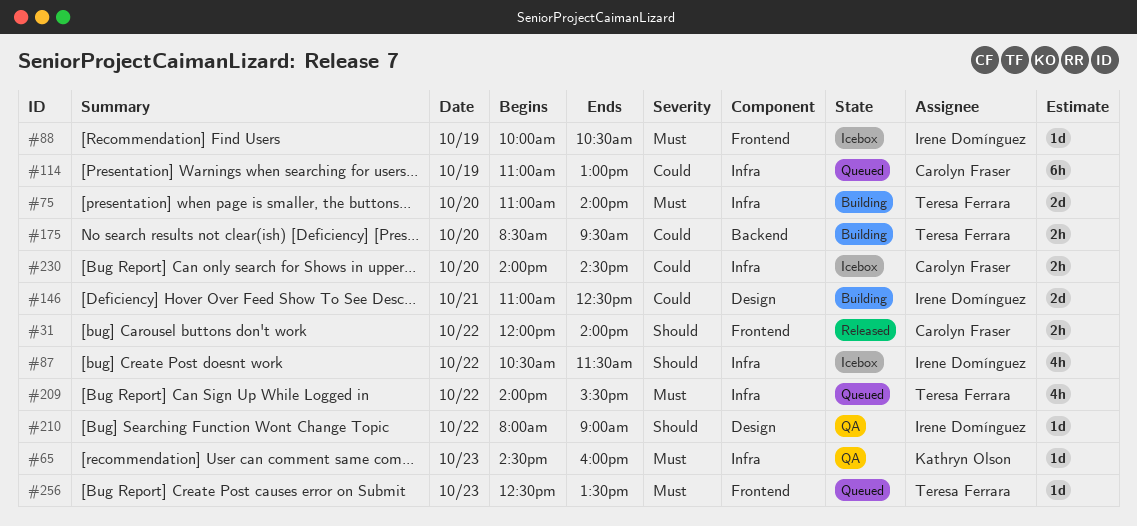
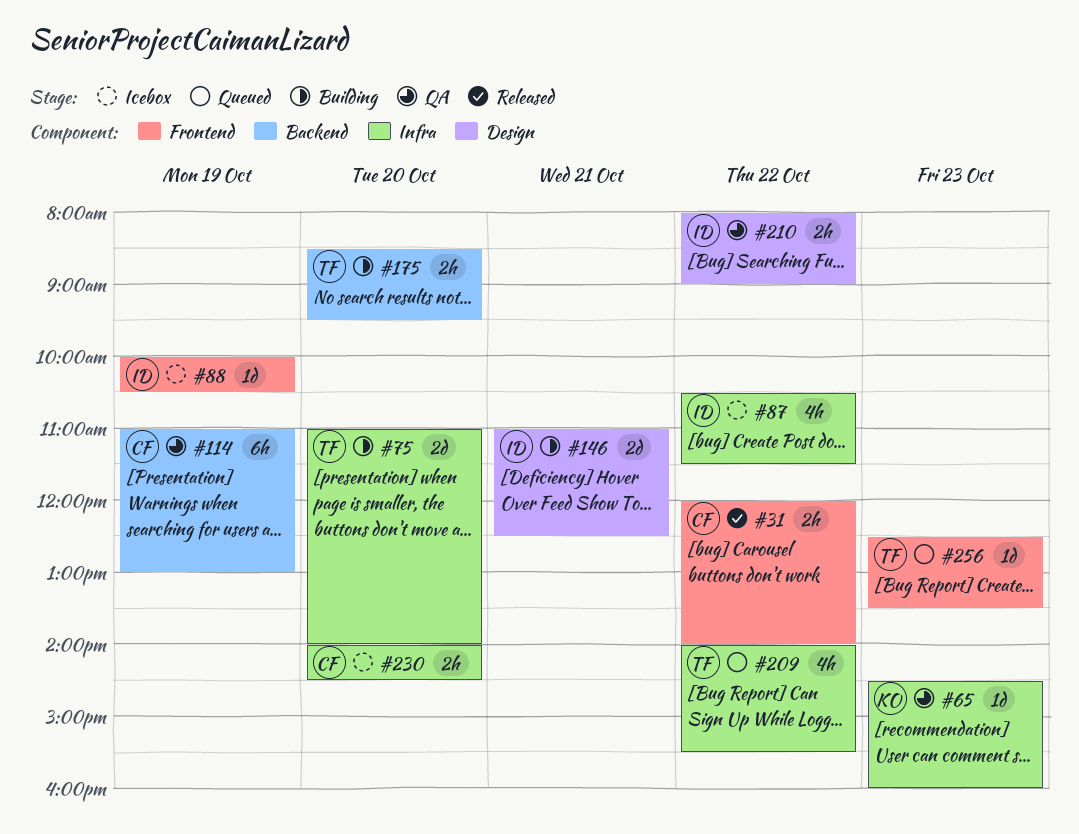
#114, status: Queued -> QA
#114, label: Infra -> Backend
#210, estimate: 1d -> 2h

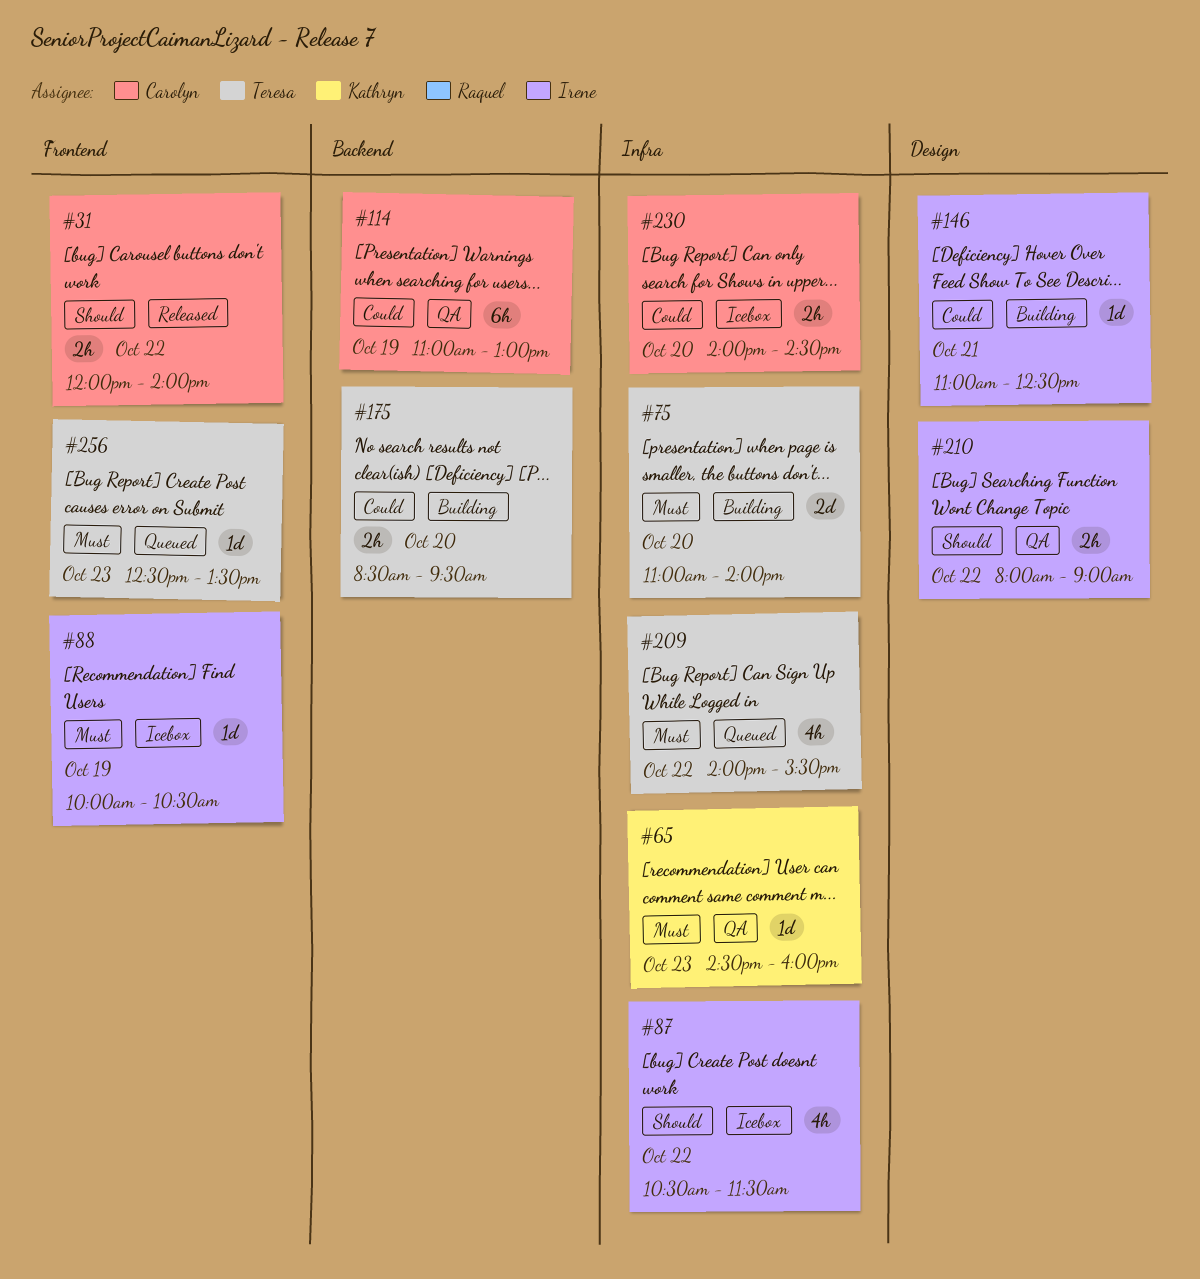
#146, estimate: 2d -> 1d

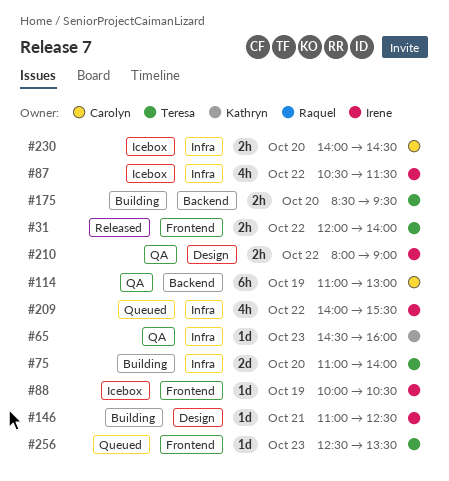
#31, owner: Carolyn -> Teresa
#209, owner: Teresa -> Irene

